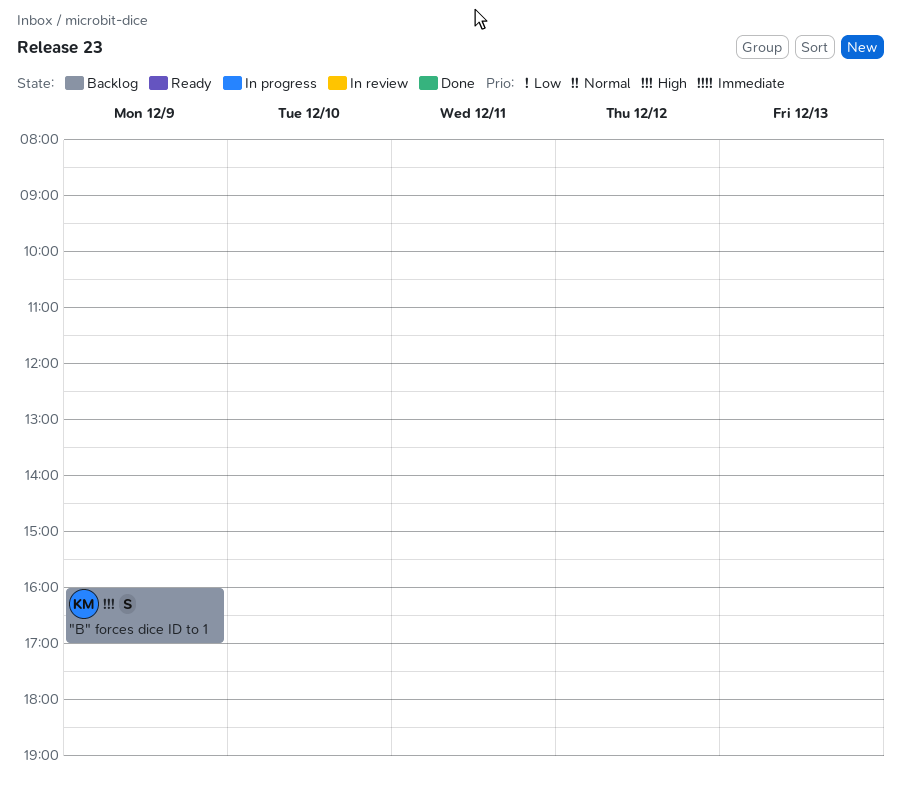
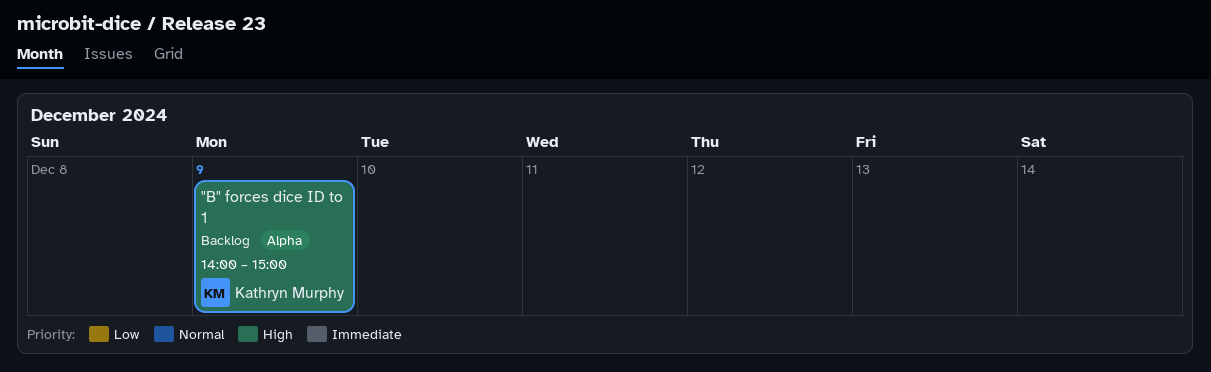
"B" forces dice ID to 1, begins: 16:00 -> 14:00
"B" forces dice ID to 1, ends: 17:00 -> 15:00

